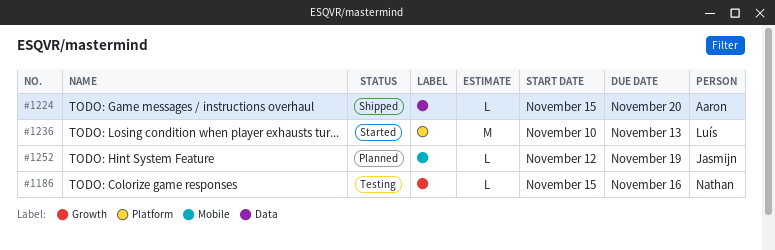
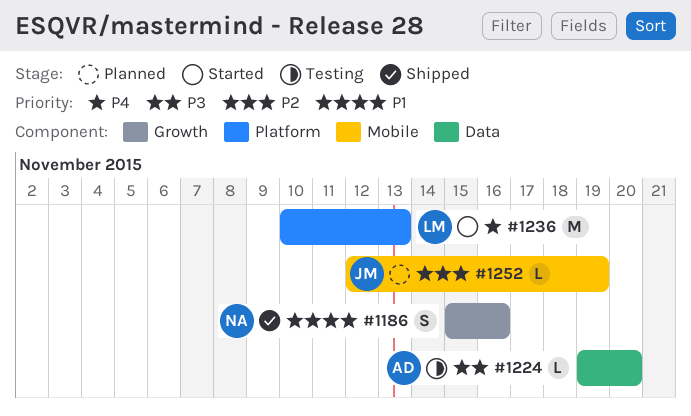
#1186, status: Testing -> Shipped
#1186, estimate: L -> S
#1224, status: Shipped -> Testing
#1224, start: Nov 15 -> Nov 19

